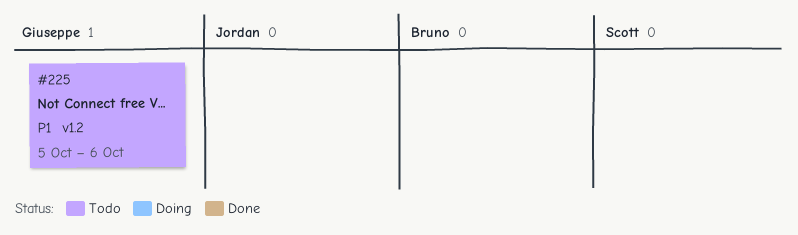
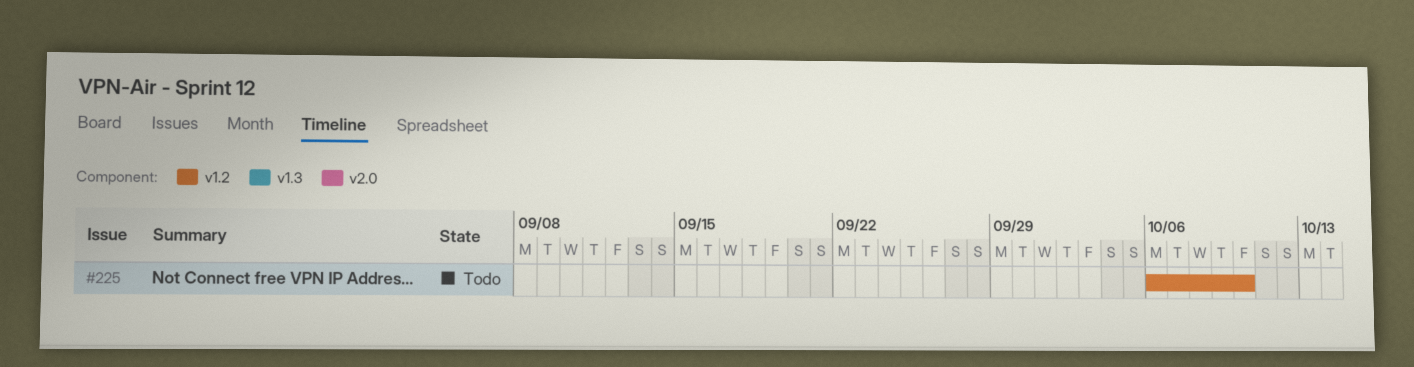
#225, start: Oct 5 -> Oct 6
#225, due: Oct 6 -> Oct 10

